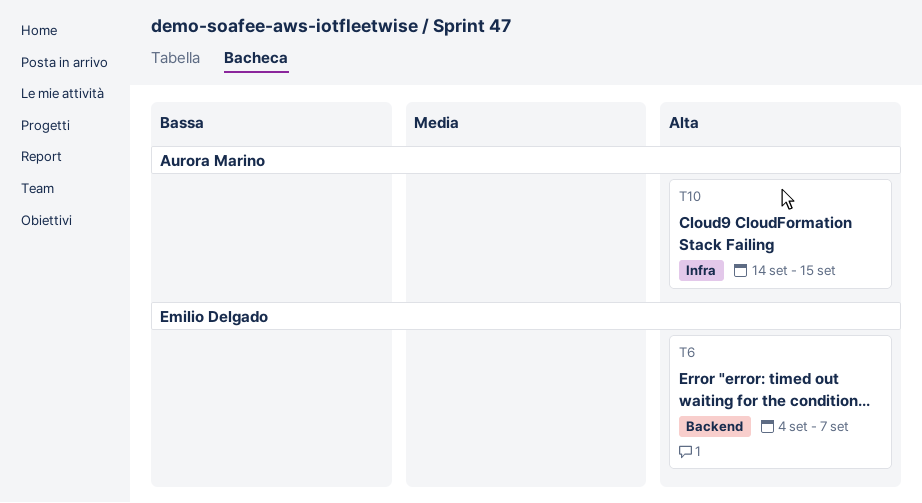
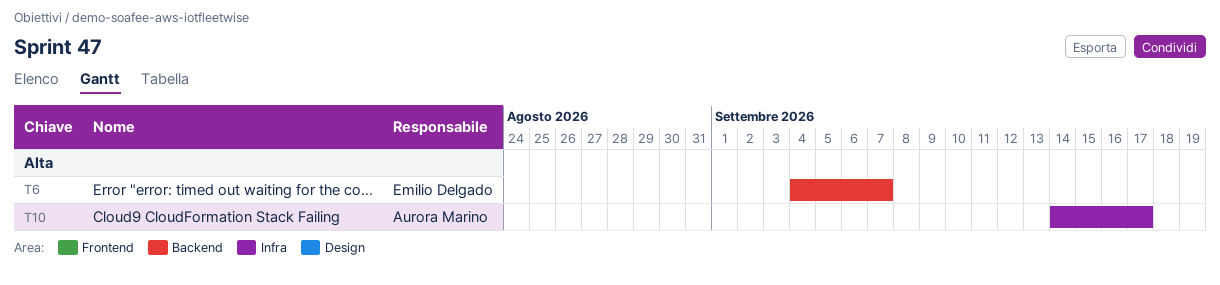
T10, due: Sep 15 -> Sep 17

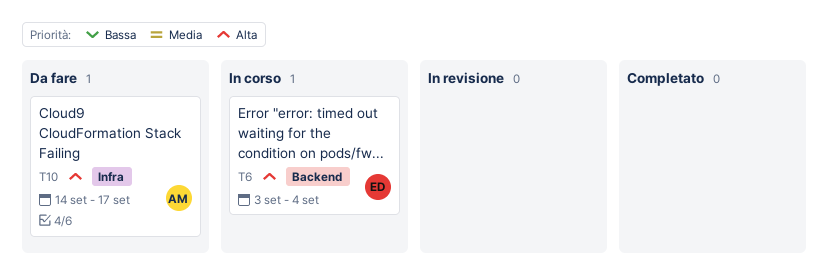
T6, start: Sep 4 -> Sep 3
T6, due: Sep 7 -> Sep 4

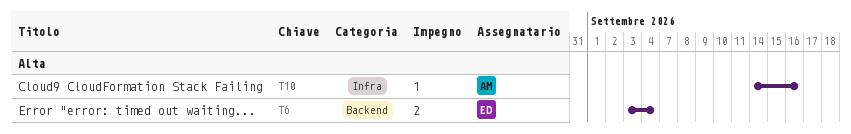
T10, due: Sep 17 -> Sep 16

